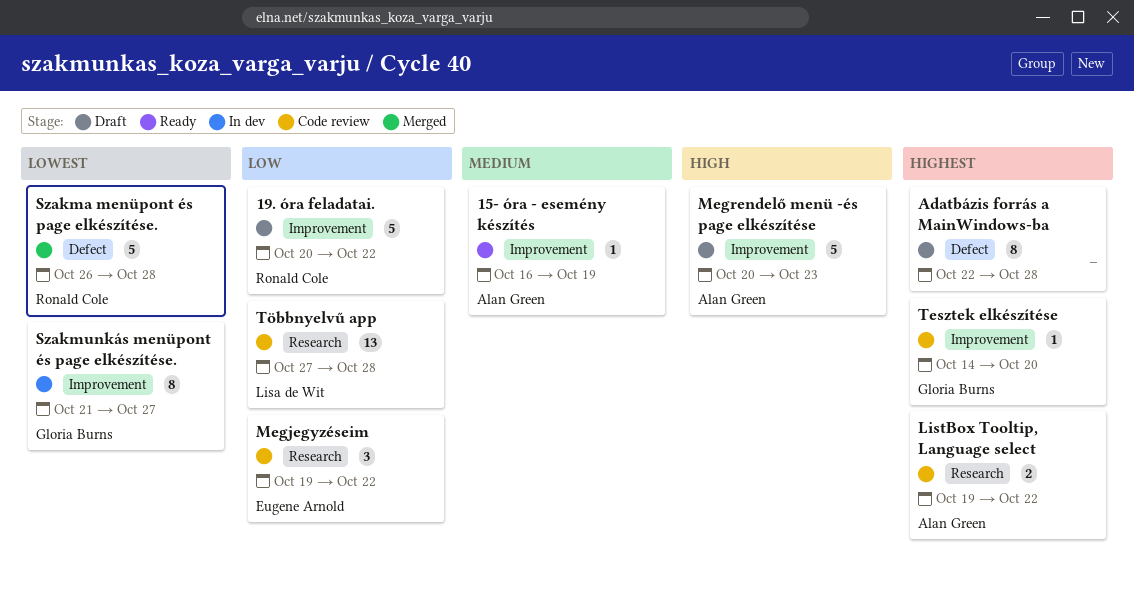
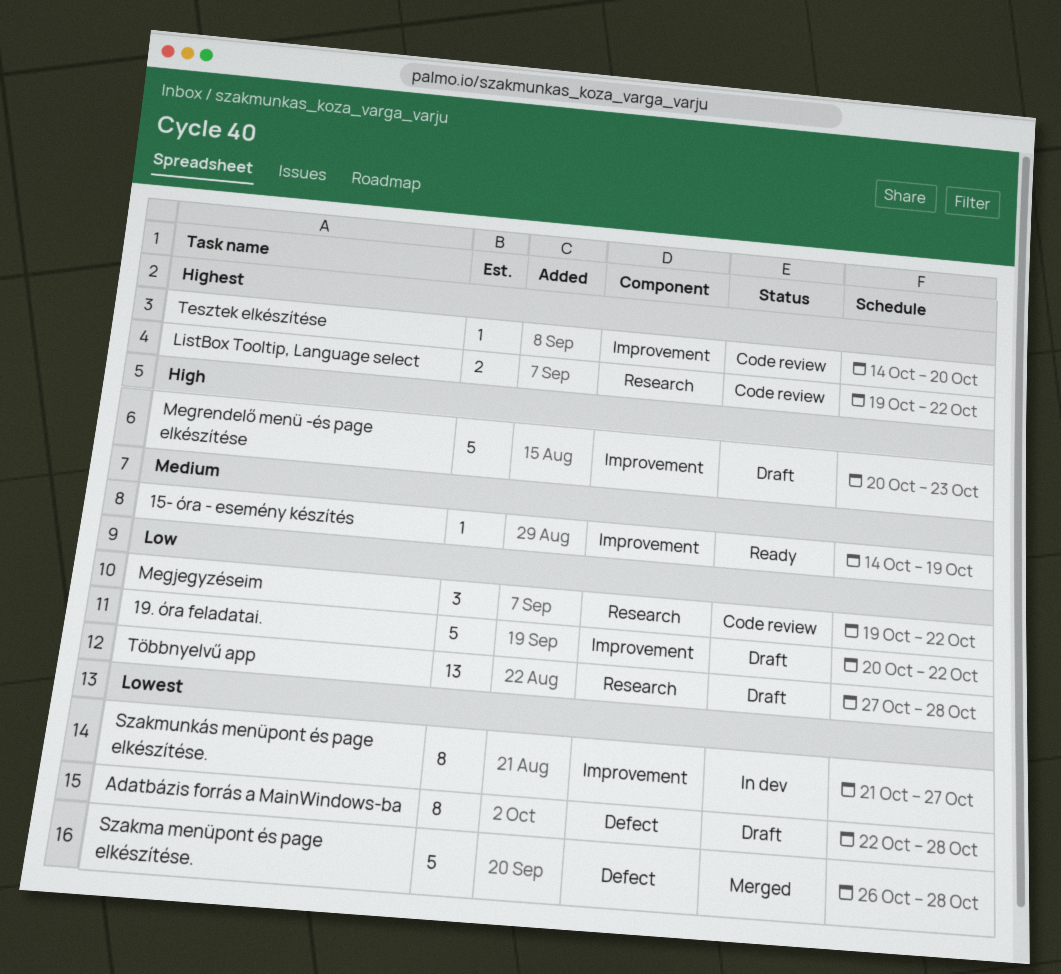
15- óra - esemény készítés, start: Oct 16 -> Oct 14
Adatbázis forrás a MainWindows-ba, priority: Highest -> Lowest
Többnyelvű app, status: Code review -> Draft

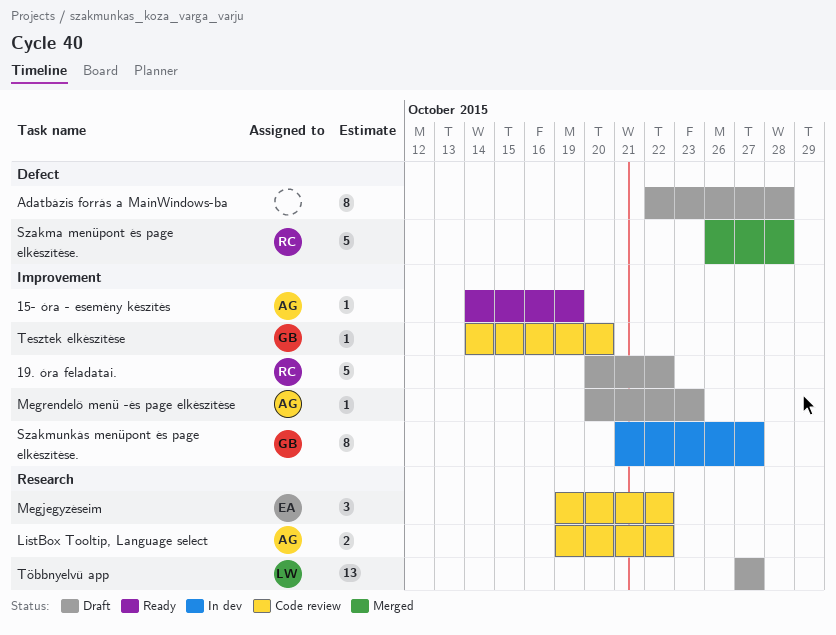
Megrendelő menü -és page elkészítése, estimate: 5 -> 1
Többnyelvű app, due: Oct 28 -> Oct 27

